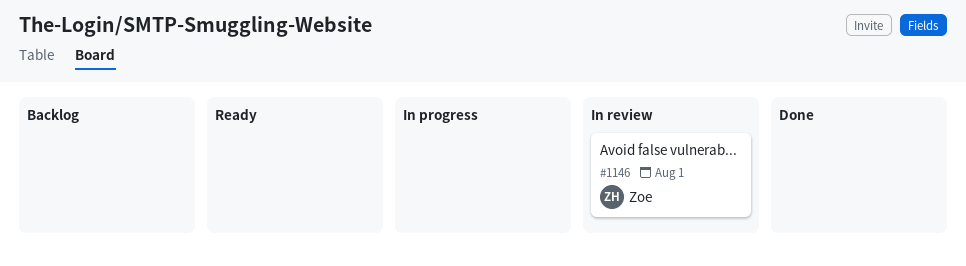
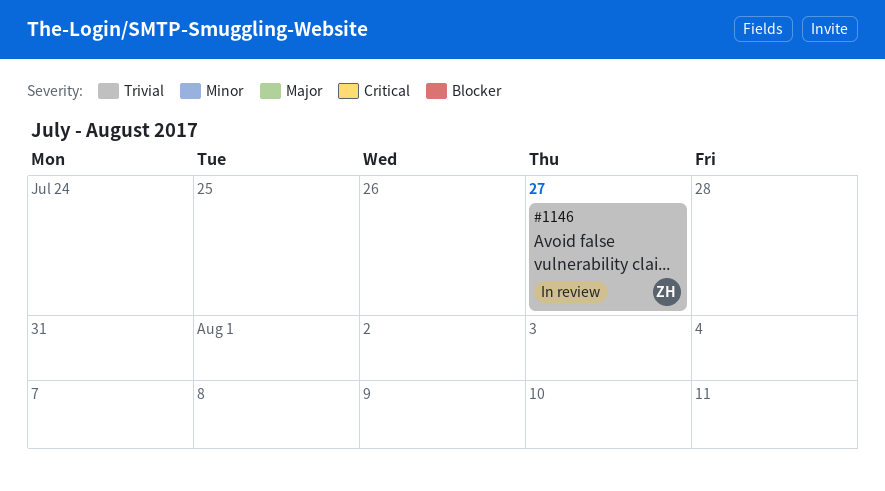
#1146, due: Aug 1 -> Jul 27

